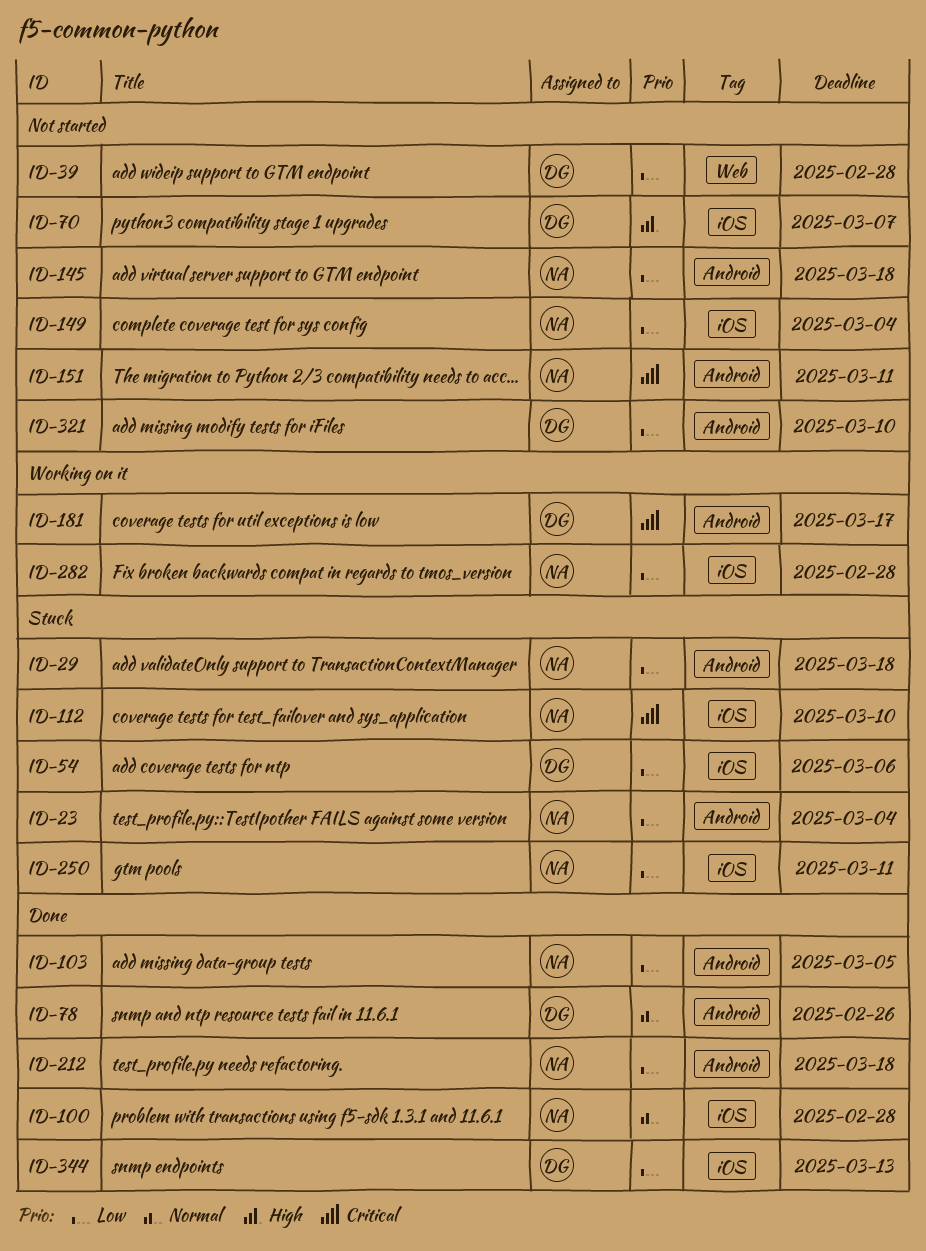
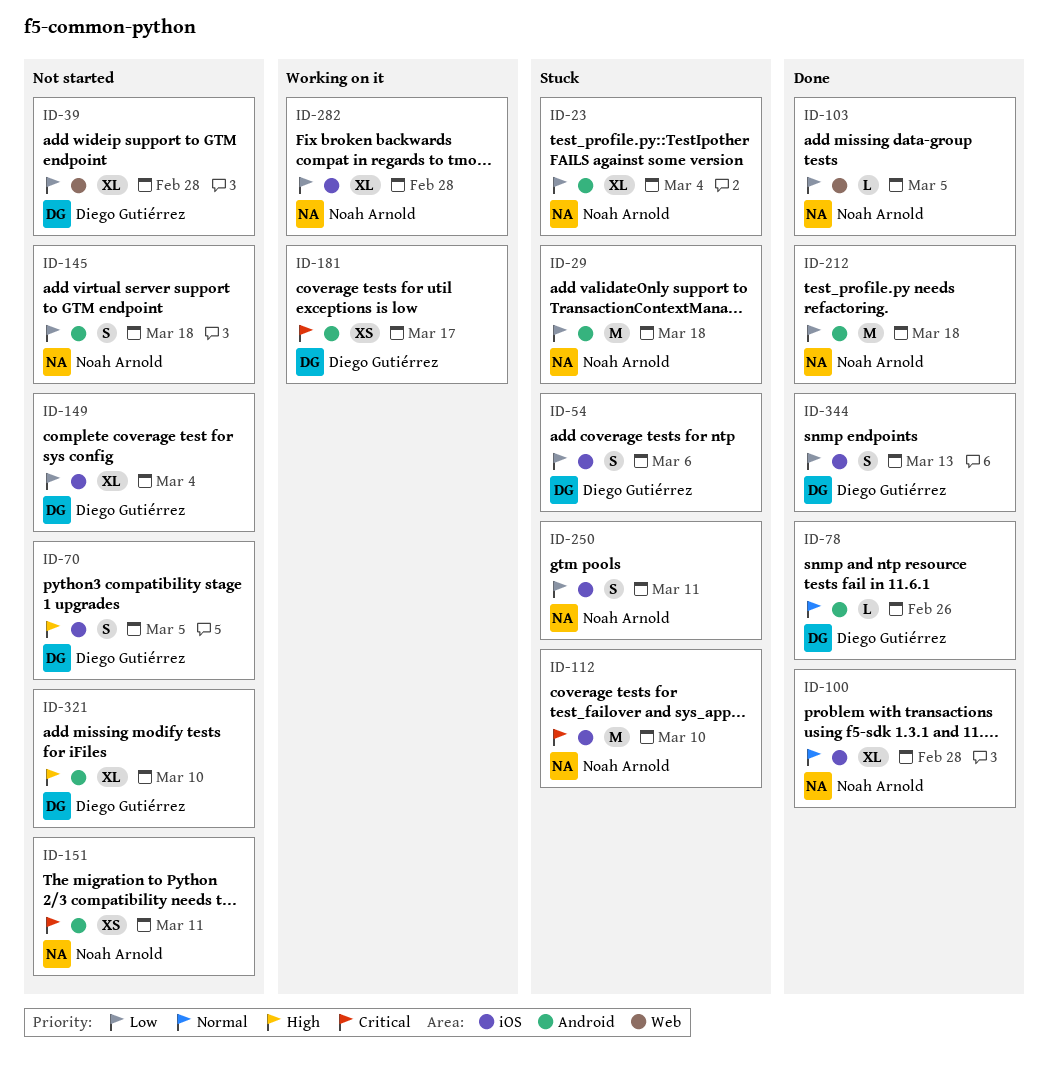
ID-70, due: Mar 7 -> Mar 5
ID-103, label: Android -> Web
ID-149, owner: Noah Arnold -> Diego Gutiérrez
ID-321, priority: Low -> High

